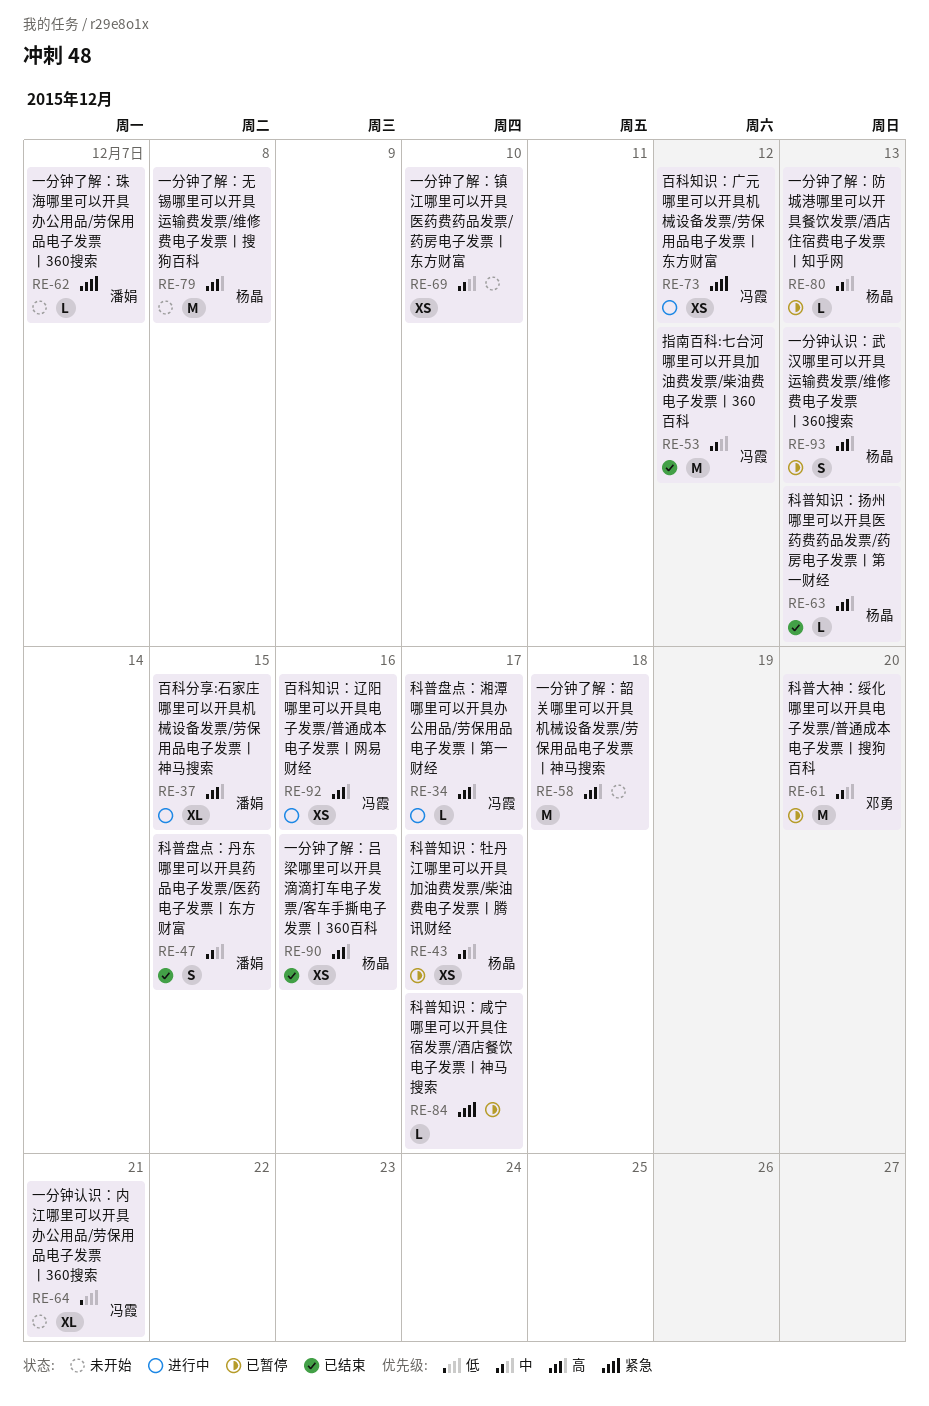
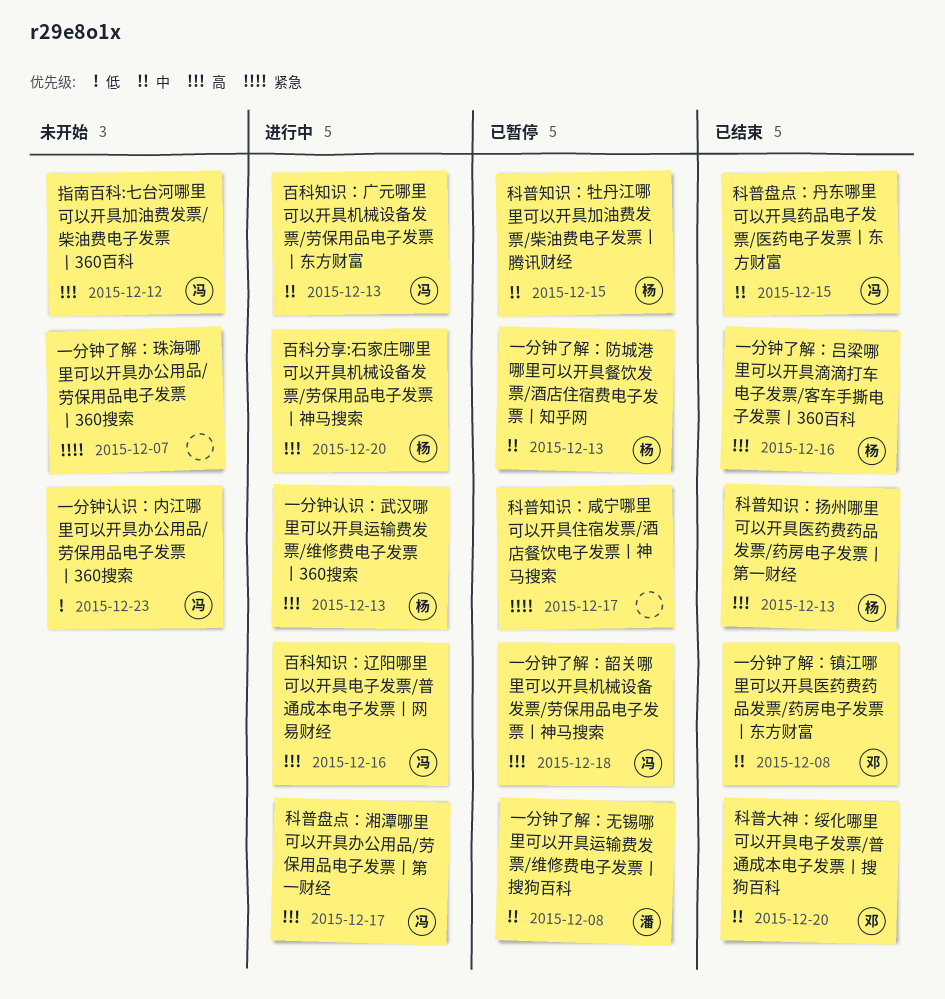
一分钟了解：无锡哪里可以开具运输费发票/维修费电子发票丨搜狗百科, status: 未开始 -> 已暂停
一分钟了解：无锡哪里可以开具运输费发票/维修费电子发票丨搜狗百科, owner: 杨晶 -> 潘娟
一分钟了解：无锡哪里可以开具运输费发票/维修费电子发票丨搜狗百科, priority: 高 -> 中
一分钟了解：珠海哪里可以开具办公用品/劳保用品电子发票丨360搜索, owner: 潘娟 -> none
一分钟了解：镇江哪里可以开具医药费药品发票/药房电子发票丨东方财富, status: 未开始 -> 已结束
一分钟了解：镇江哪里可以开具医药费药品发票/药房电子发票丨东方财富, owner: none -> 邓勇
一分钟了解：镇江哪里可以开具医药费药品发票/药房电子发票丨东方财富, due: Dec 10 -> Dec 8
一分钟了解：韶关哪里可以开具机械设备发票/劳保用品电子发票丨神马搜索, status: 未开始 -> 已暂停
一分钟了解：韶关哪里可以开具机械设备发票/劳保用品电子发票丨神马搜索, owner: none -> 冯霞
一分钟认识：内江哪里可以开具办公用品/劳保用品电子发票丨360搜索, due: Dec 21 -> Dec 23
一分钟认识：武汉哪里可以开具运输费发票/维修费电子发票丨360搜索, status: 已暂停 -> 进行中
指南百科:七台河哪里可以开具加油费发票/柴油费电子发票丨360百科, status: 已结束 -> 未开始
指南百科:七台河哪里可以开具加油费发票/柴油费电子发票丨360百科, priority: 中 -> 高
百科分享:石家庄哪里可以开具机械设备发票/劳保用品电子发票丨神马搜索, owner: 潘娟 -> 杨晶
百科分享:石家庄哪里可以开具机械设备发票/劳保用品电子发票丨神马搜索, due: Dec 15 -> Dec 20
百科知识：广元哪里可以开具机械设备发票/劳保用品电子发票丨东方财富, priority: 紧急 -> 中
百科知识：广元哪里可以开具机械设备发票/劳保用品电子发票丨东方财富, due: Dec 12 -> Dec 13
科普大神：绥化哪里可以开具电子发票/普通成本电子发票丨搜狗百科, status: 已暂停 -> 已结束
科普盘点：丹东哪里可以开具药品电子发票/医药电子发票丨东方财富, owner: 潘娟 -> 冯霞
科普知识：牡丹江哪里可以开具加油费发票/柴油费电子发票丨腾讯财经, due: Dec 17 -> Dec 15

